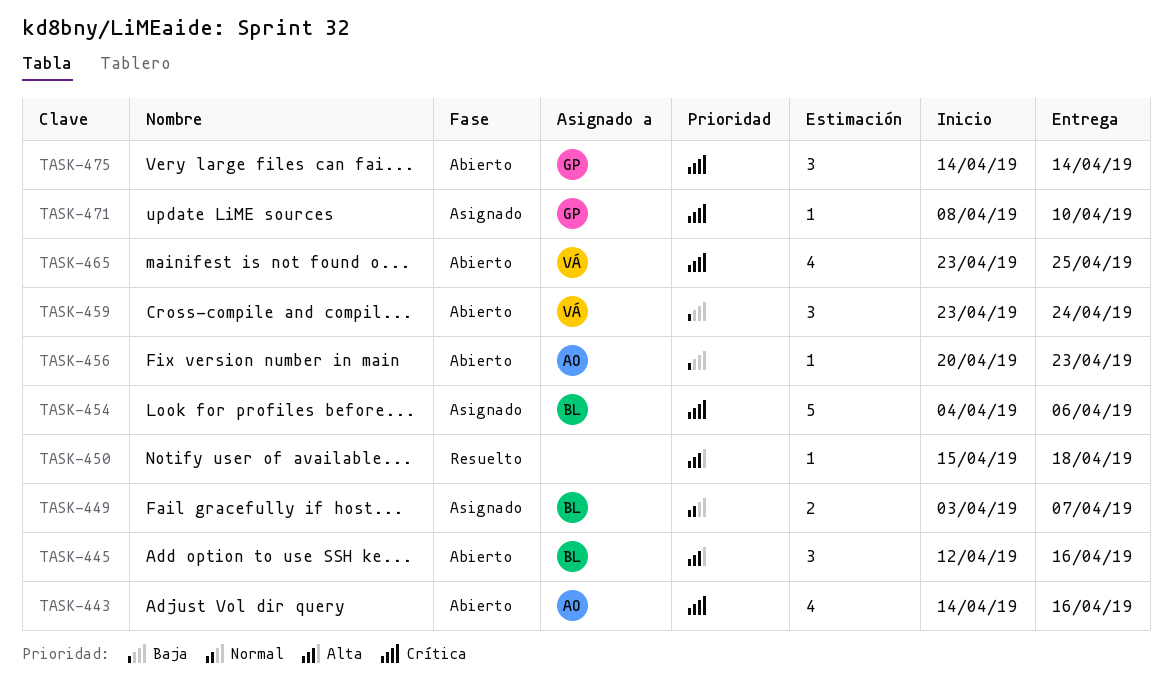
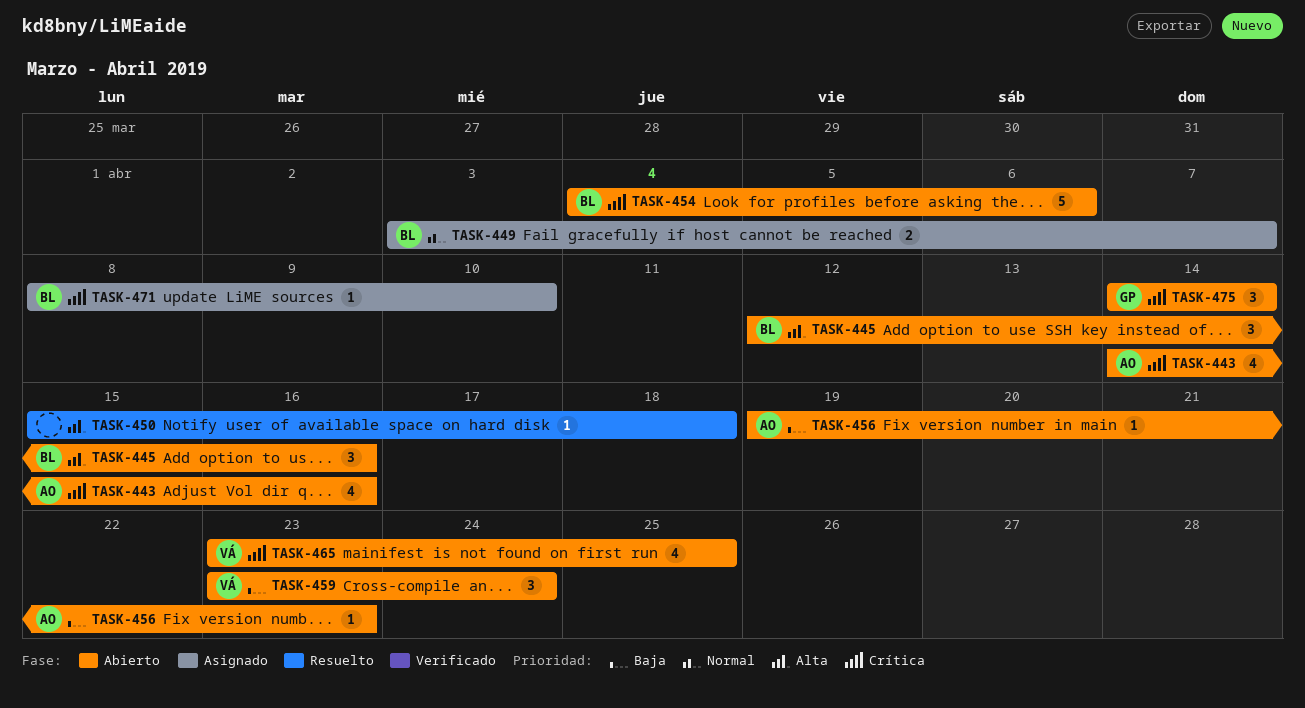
TASK-454, status: Asignado -> Abierto
TASK-456, start: Apr 20 -> Apr 19
TASK-471, owner: GP -> BL

